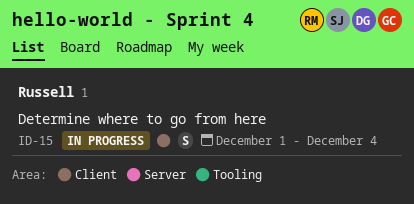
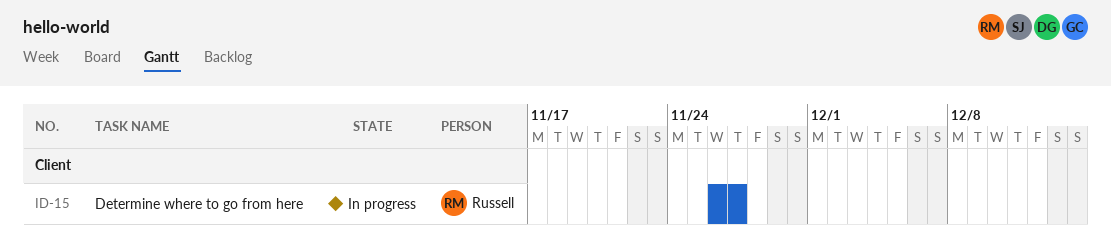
ID-15, start: Dec 1 -> Nov 26
ID-15, due: Dec 4 -> Nov 27

